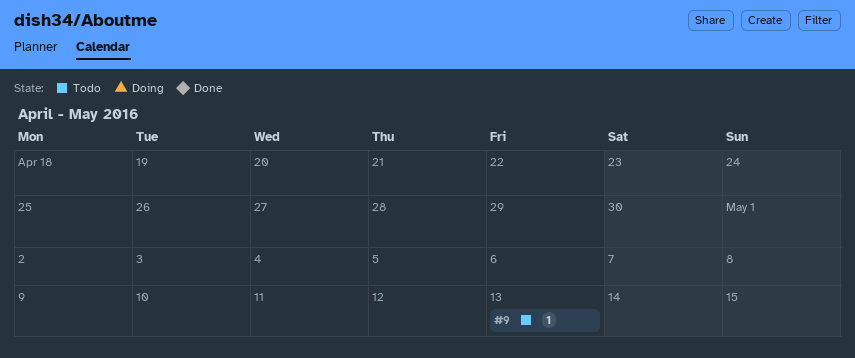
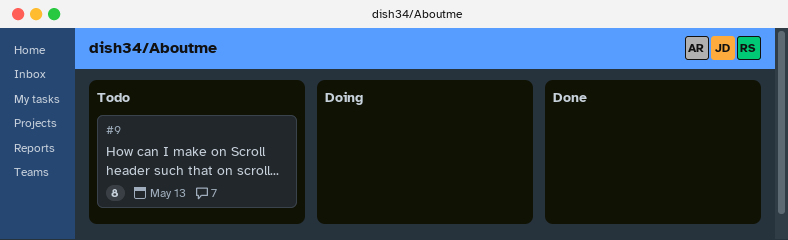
#9, estimate: 1 -> 8

